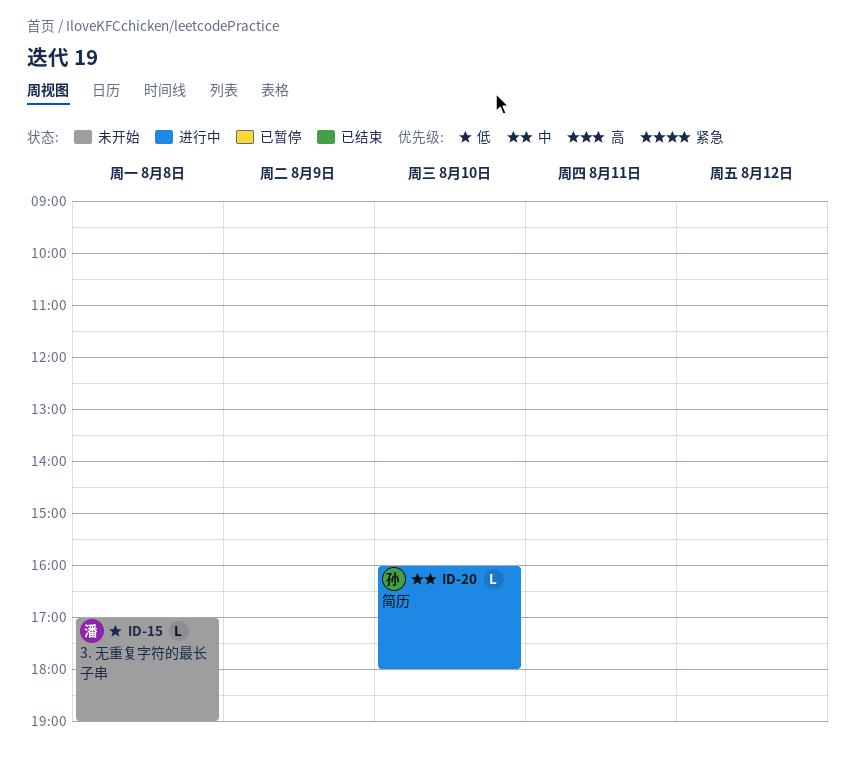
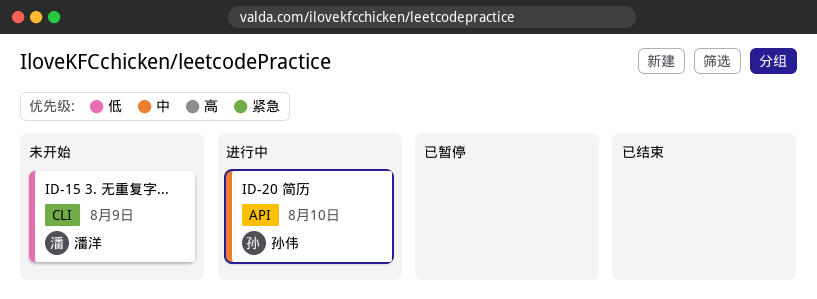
ID-15, day: Aug 8 -> Aug 9

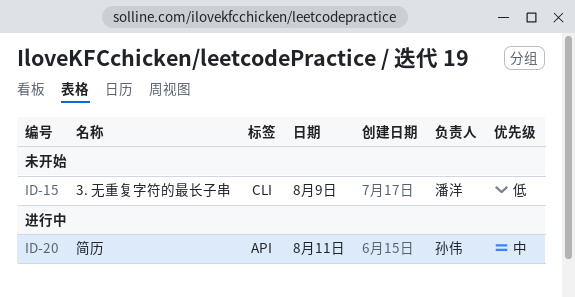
ID-20, day: Aug 10 -> Aug 11

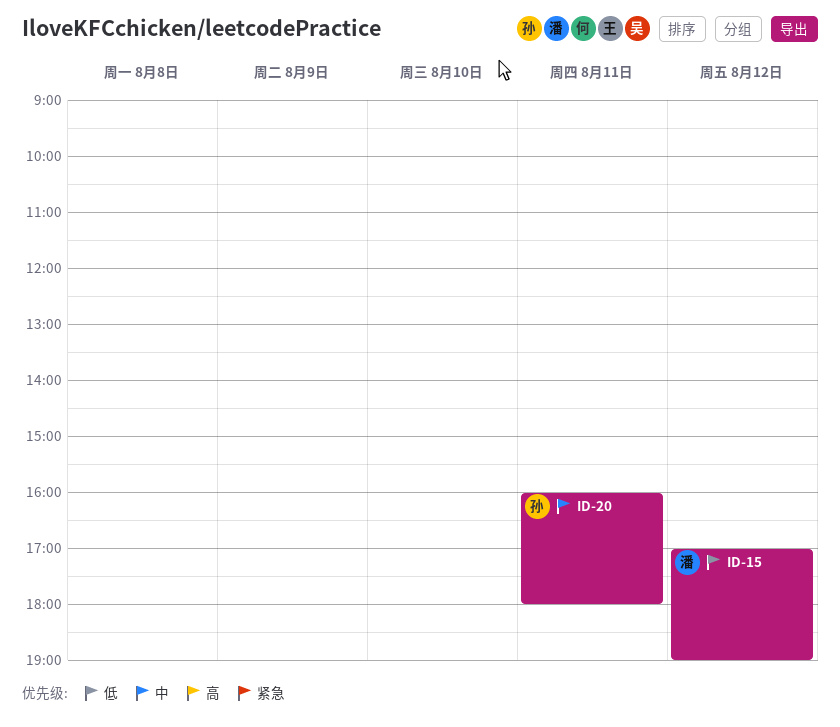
ID-15, day: Aug 9 -> Aug 12

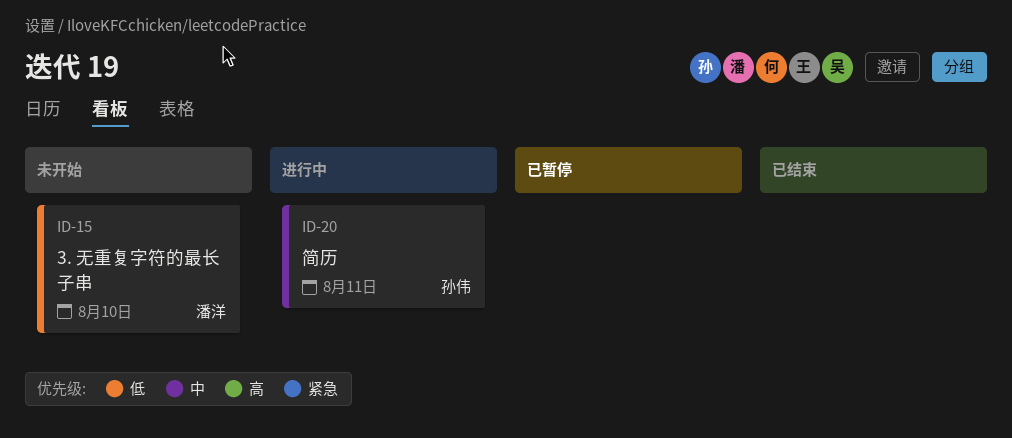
ID-15, day: Aug 12 -> Aug 10

